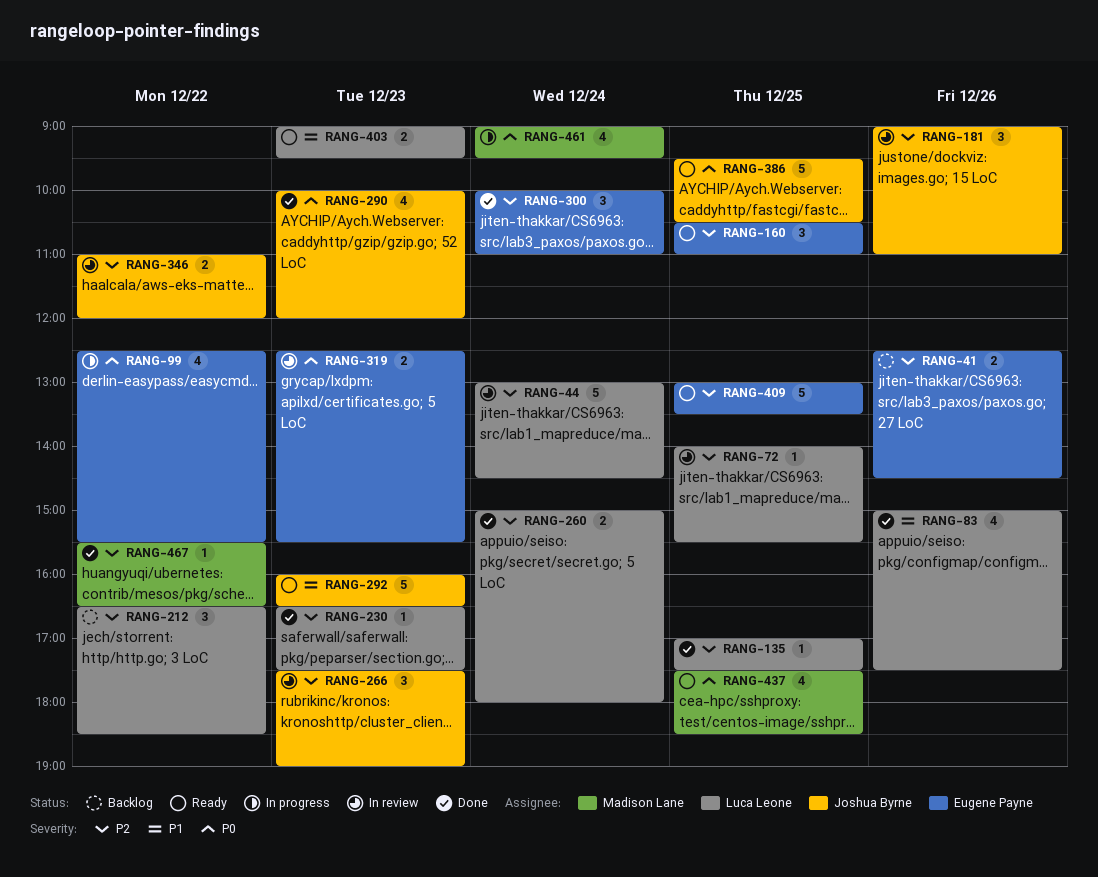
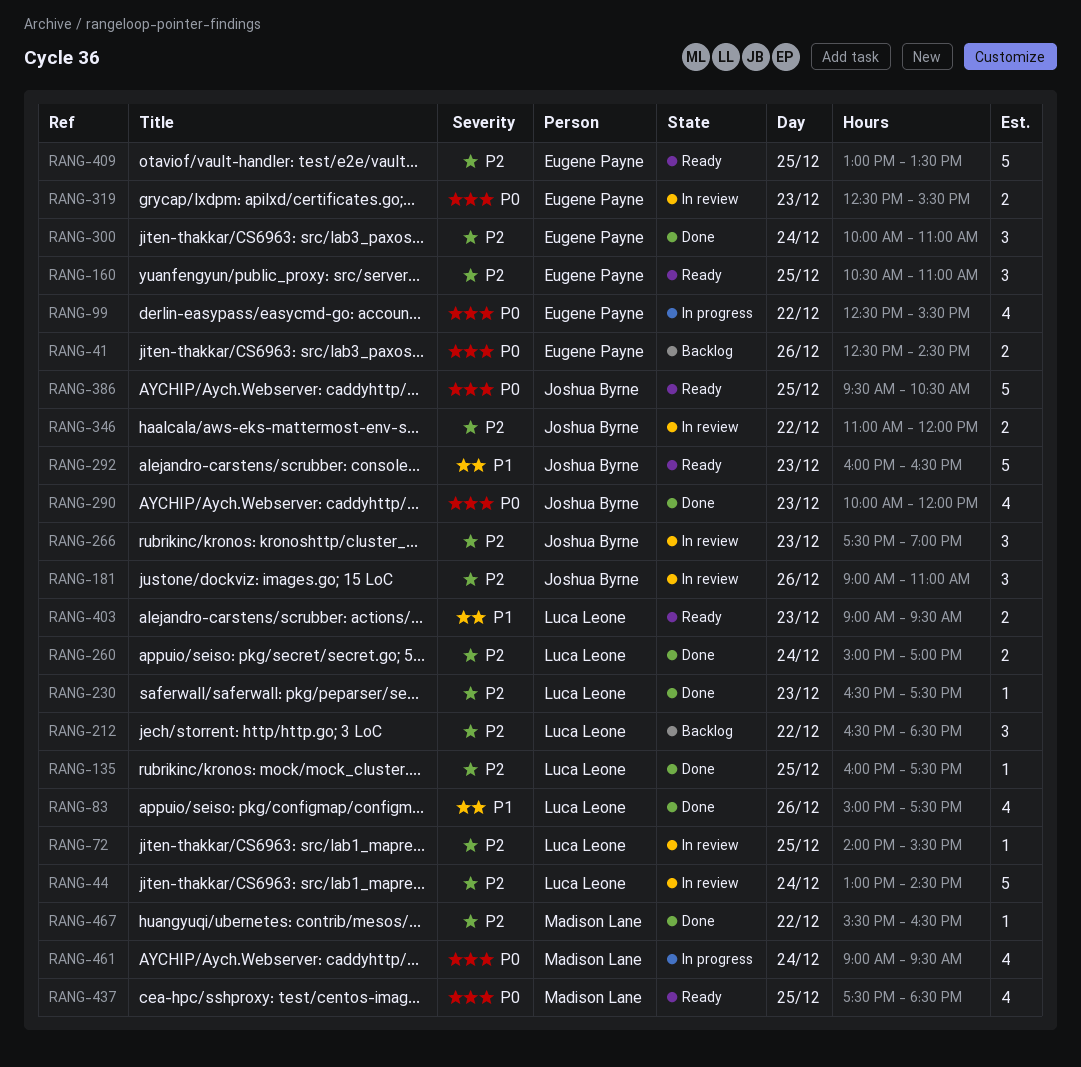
RANG-41, priority: P2 -> P0
RANG-135, begins: 17:00 -> 16:00
RANG-260, ends: 18:00 -> 17:00

